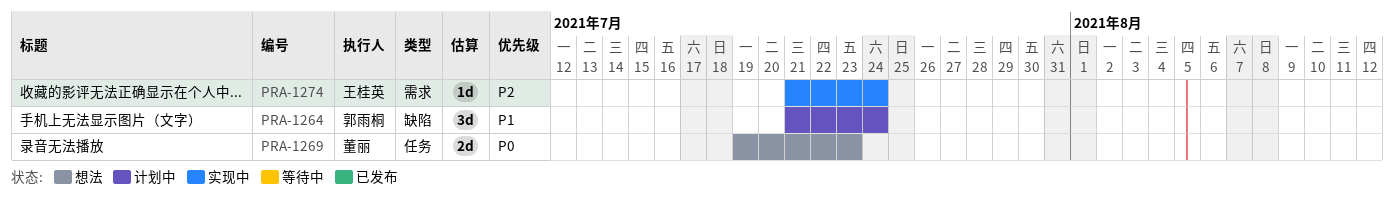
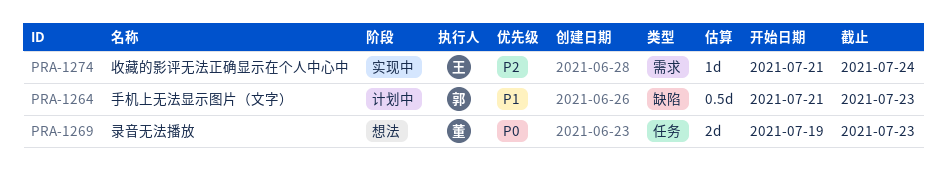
PRA-1264, estimate: 3d -> 0.5d
PRA-1264, due: Jul 24 -> Jul 23

